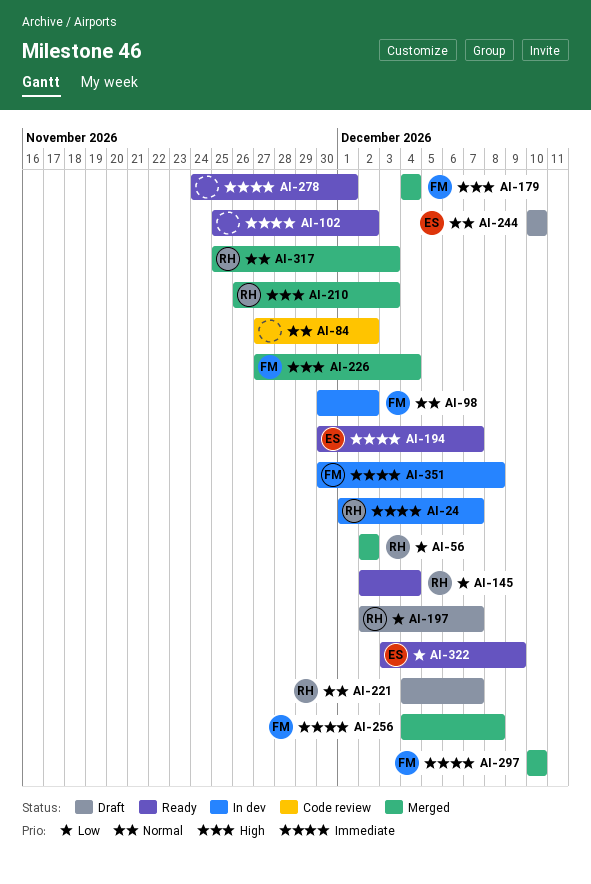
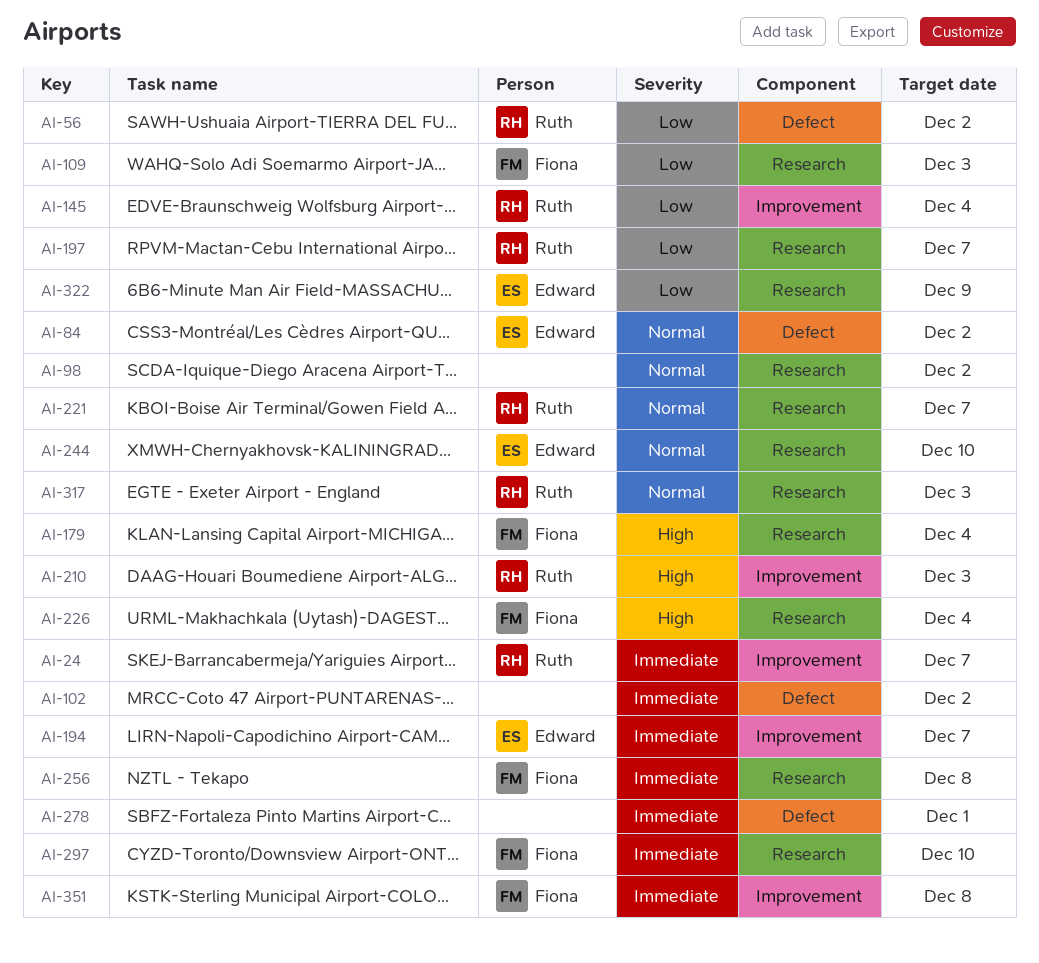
AI-84, owner: none -> Edward
AI-98, owner: Fiona -> none
AI-109: none -> present

